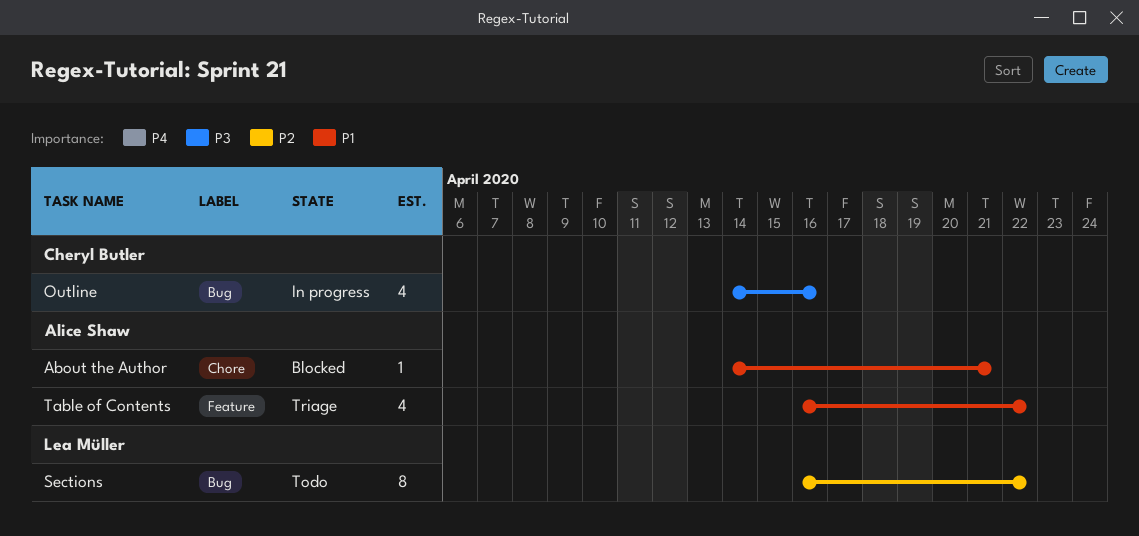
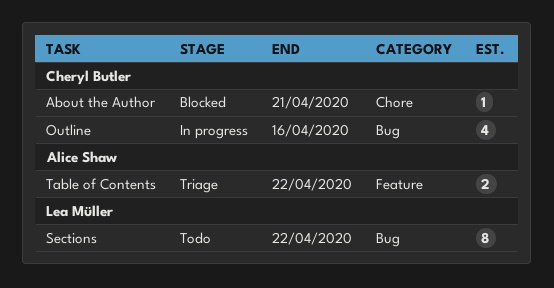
About the Author, owner: Alice Shaw -> Cheryl Butler
Table of Contents, estimate: 4 -> 2

